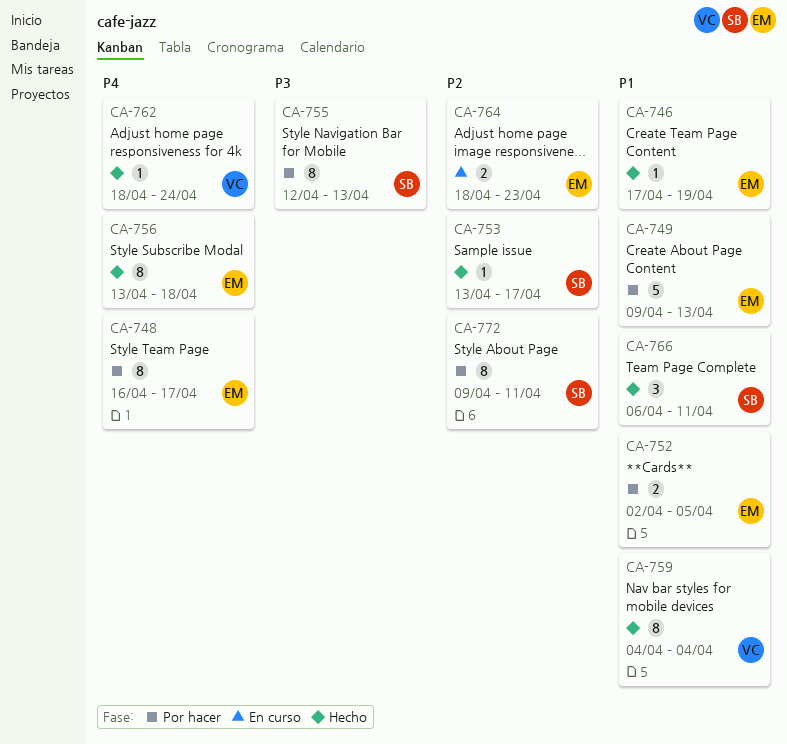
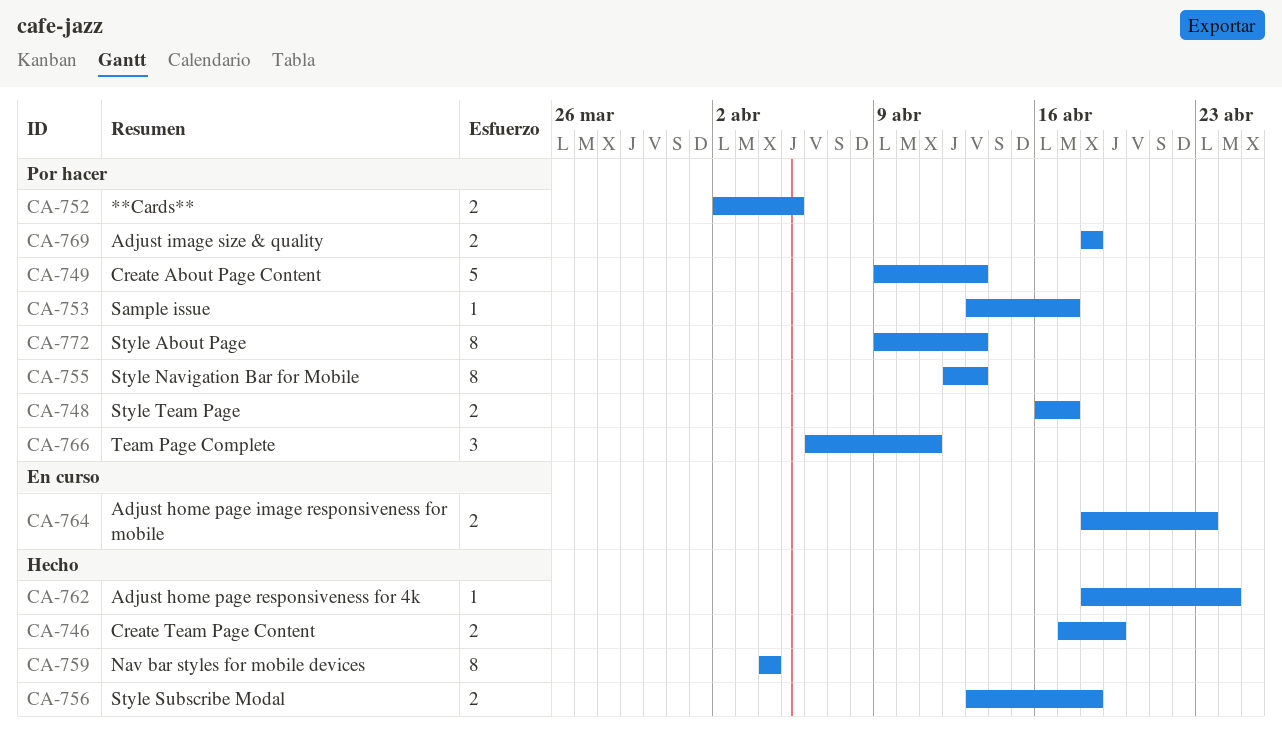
CA-746, estimate: 1 -> 2
CA-748, estimate: 8 -> 2
CA-753, status: Hecho -> Por hacer
CA-756, estimate: 8 -> 2
CA-766, status: Hecho -> Por hacer
CA-769: none -> present
CA-772, due: Apr 11 -> Apr 13

